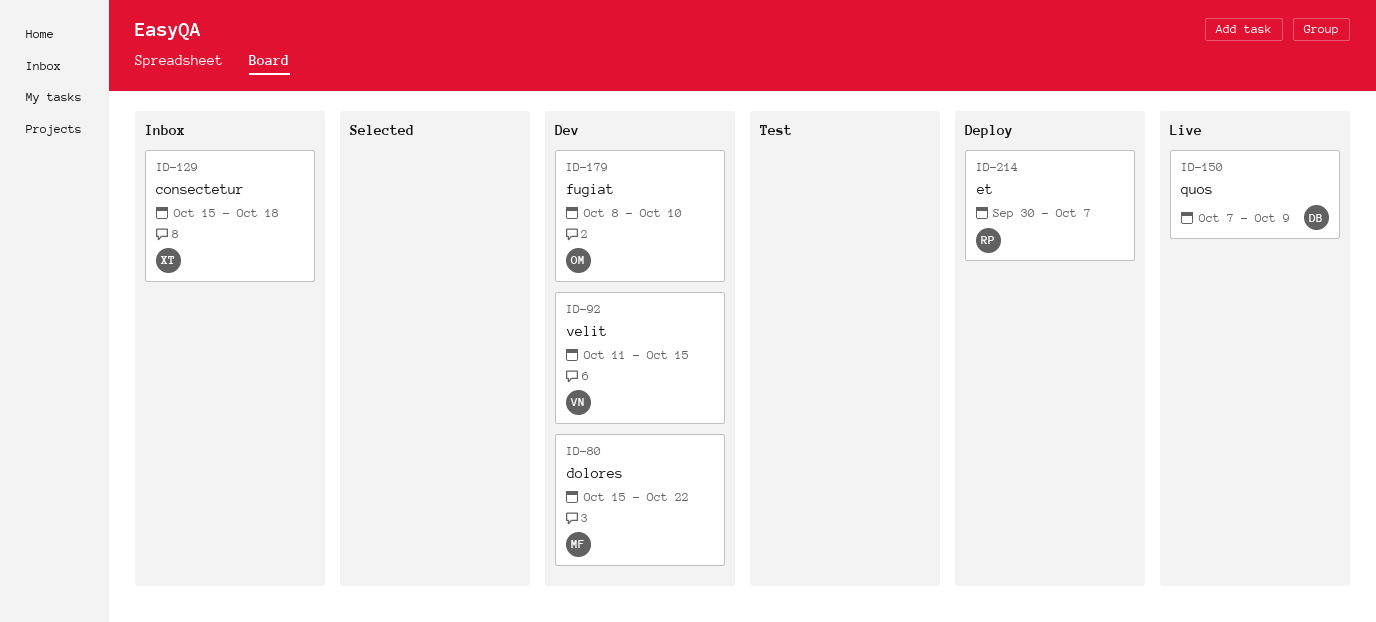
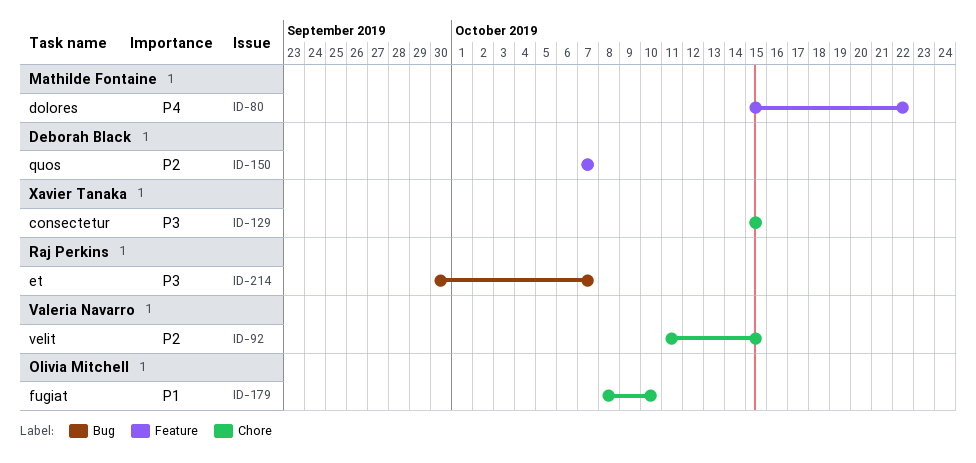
ID-129, due: Oct 18 -> Oct 15
ID-150, due: Oct 9 -> Oct 7

